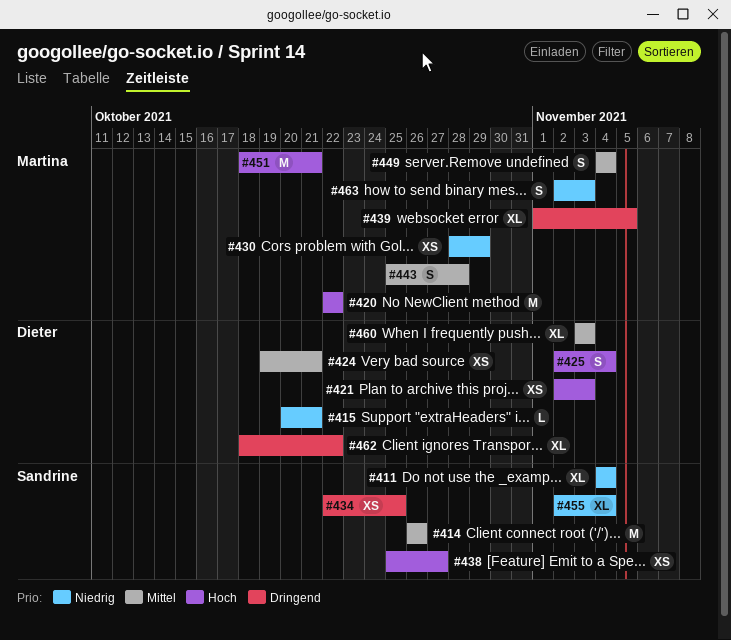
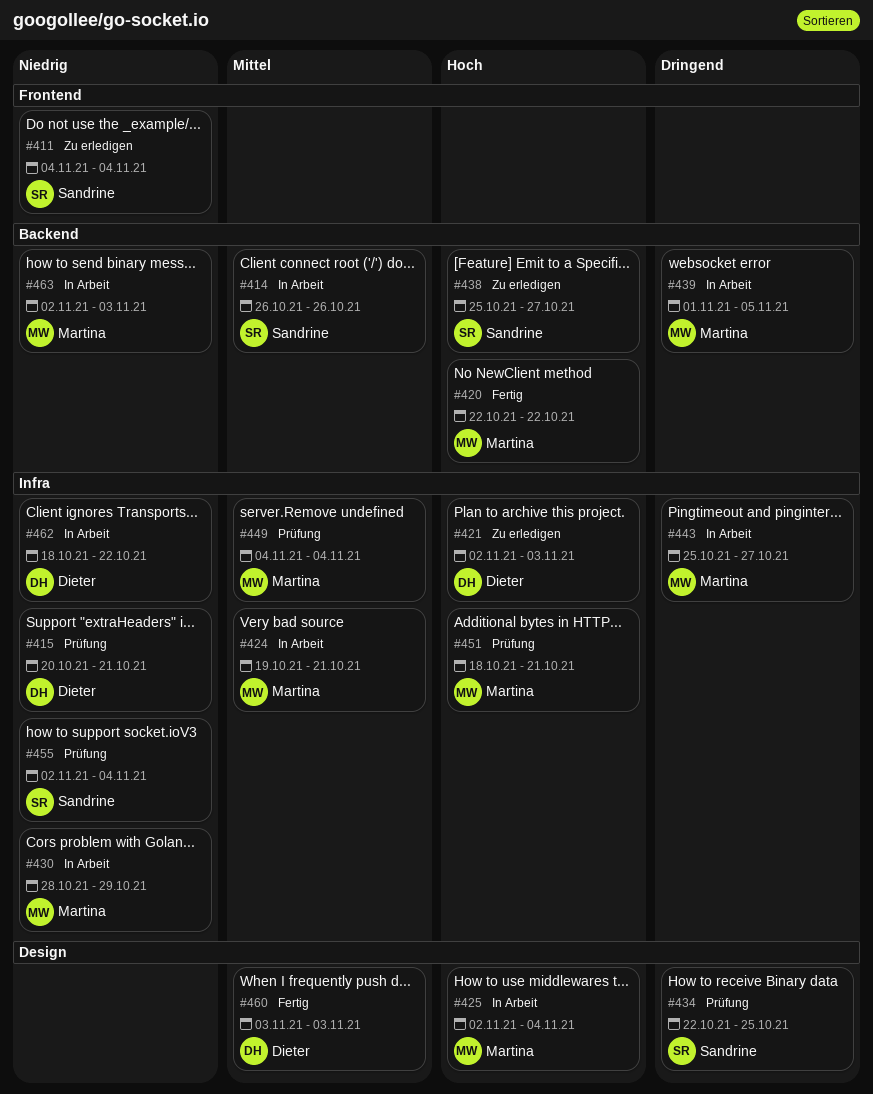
#424, owner: Dieter -> Martina
#425, owner: Dieter -> Martina
#443, priority: Mittel -> Dringend
#443, due: Oct 28 -> Oct 27
#462, priority: Dringend -> Niedrig

